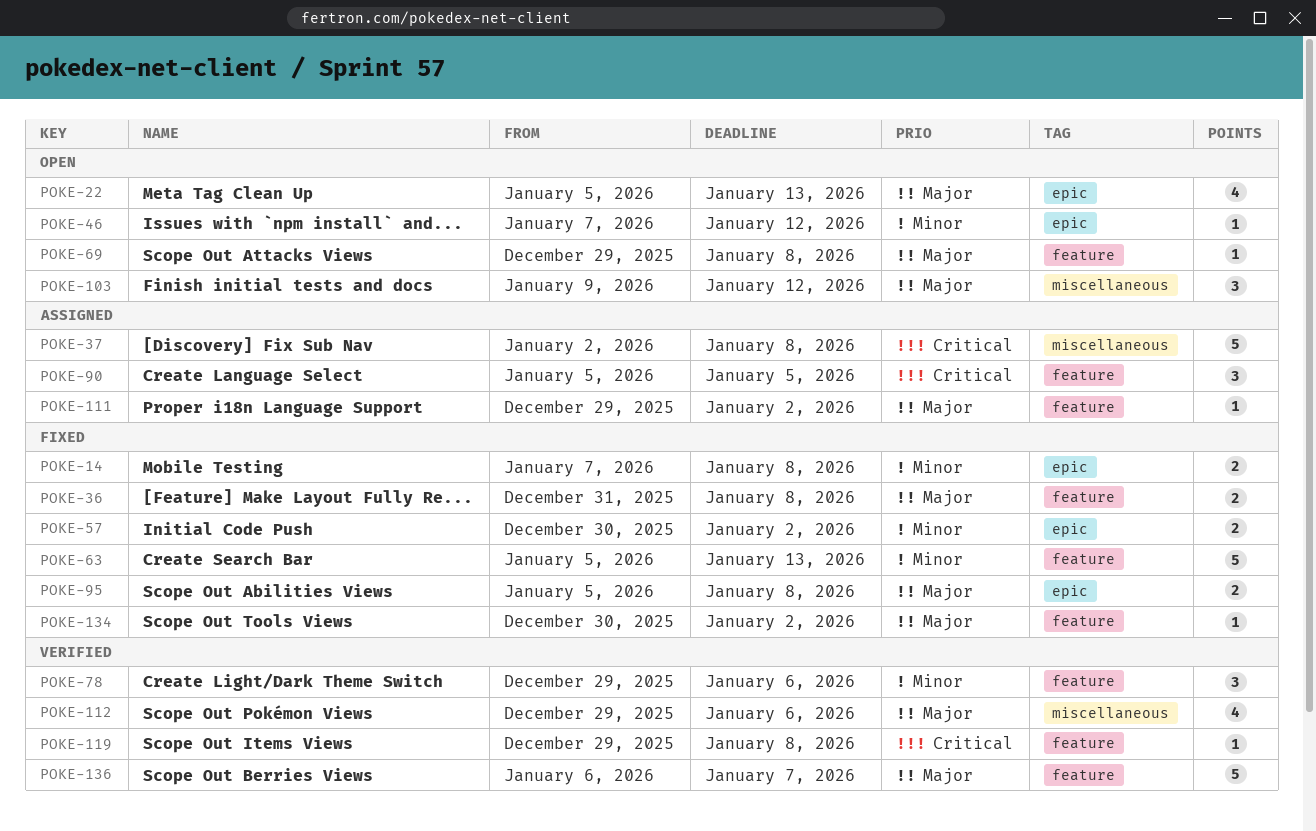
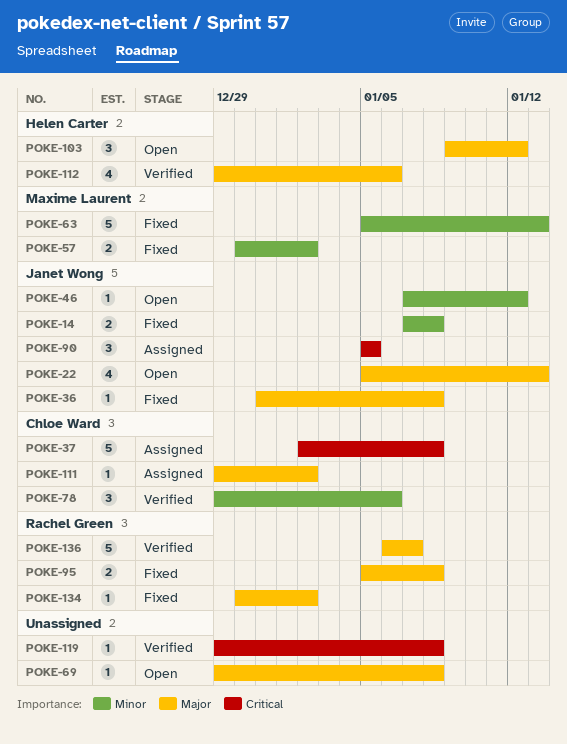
POKE-36, estimate: 2 -> 1

